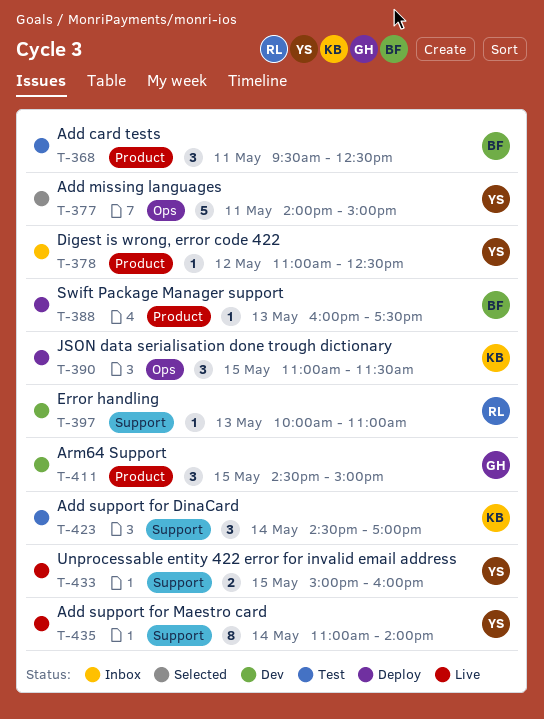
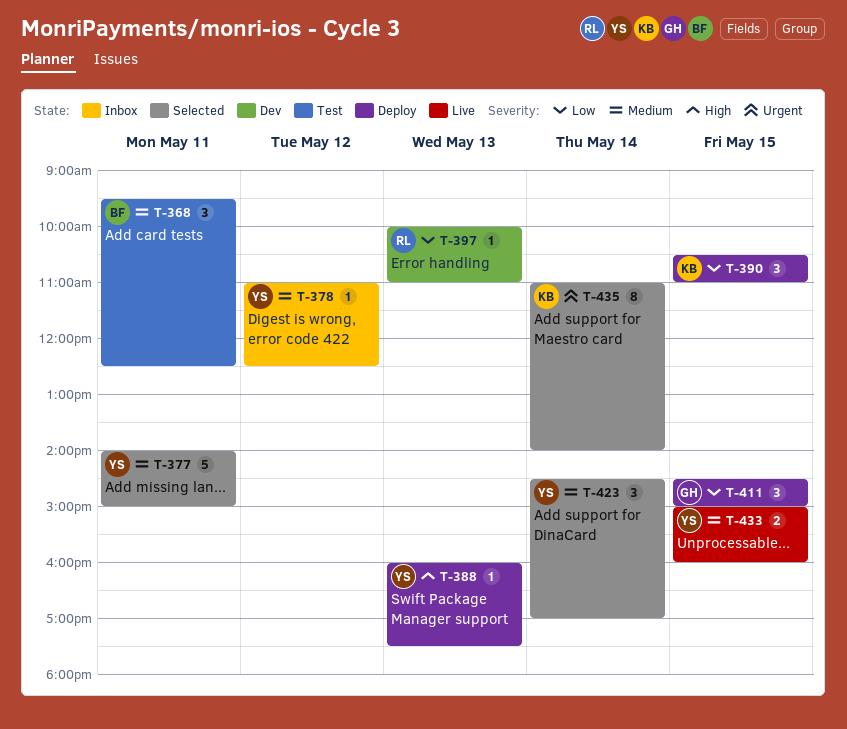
T-388, owner: BF -> YS
T-390, begins: 11:00 -> 10:30
T-390, ends: 11:30 -> 11:00
T-411, status: Dev -> Deploy
T-423, status: Test -> Selected
T-423, owner: KB -> YS
T-435, status: Live -> Selected
T-435, owner: YS -> KB

